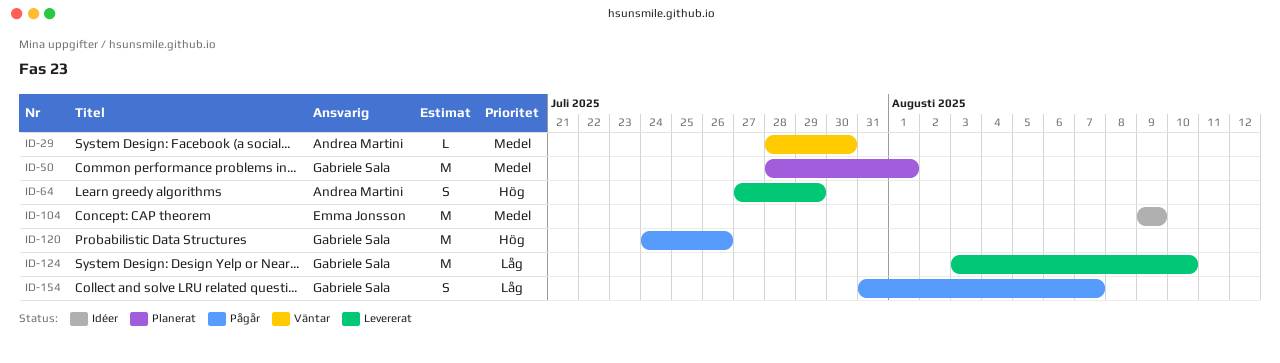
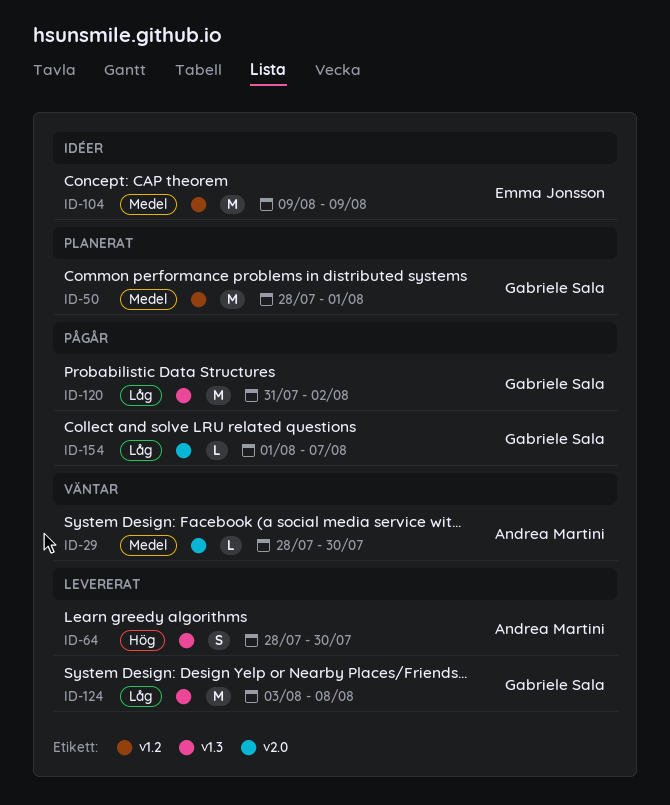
ID-64, start: Jul 27 -> Jul 28
ID-64, due: Jul 29 -> Jul 30
ID-120, priority: Hög -> Låg
ID-120, start: Jul 24 -> Jul 31
ID-120, due: Jul 26 -> Aug 2
ID-124, due: Aug 10 -> Aug 8
ID-154, estimate: S -> L
ID-154, start: Jul 31 -> Aug 1

